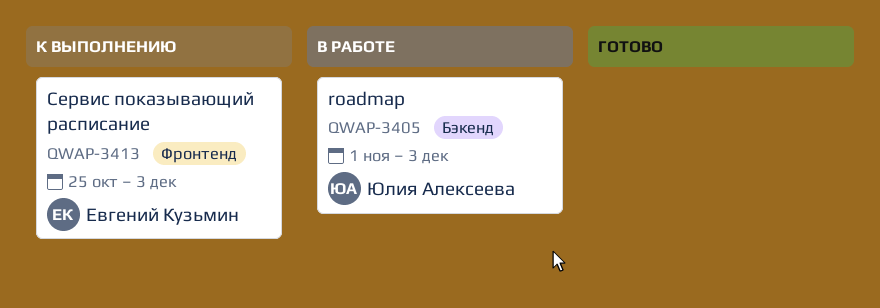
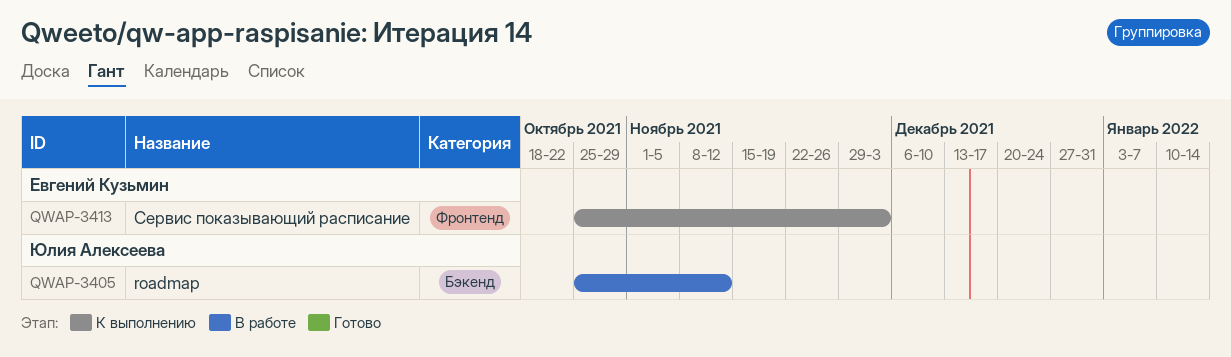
QWAP-3405, start: Nov 1 -> Oct 25
QWAP-3405, due: Dec 3 -> Nov 12

